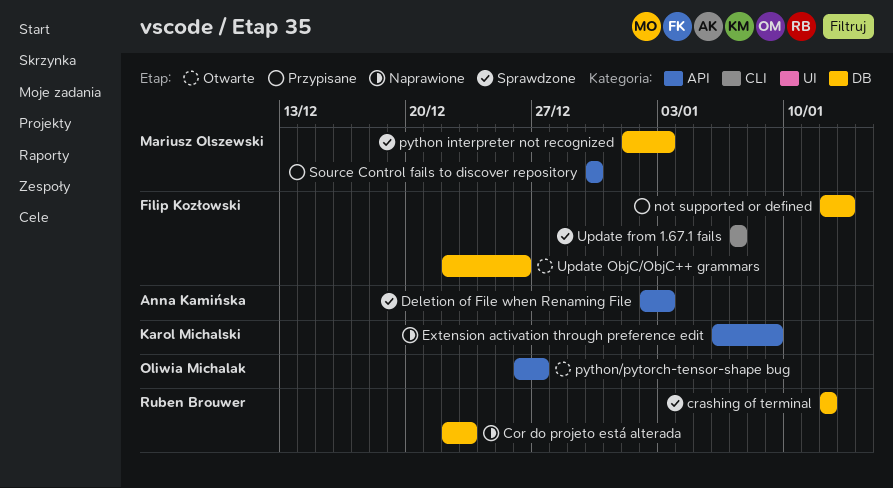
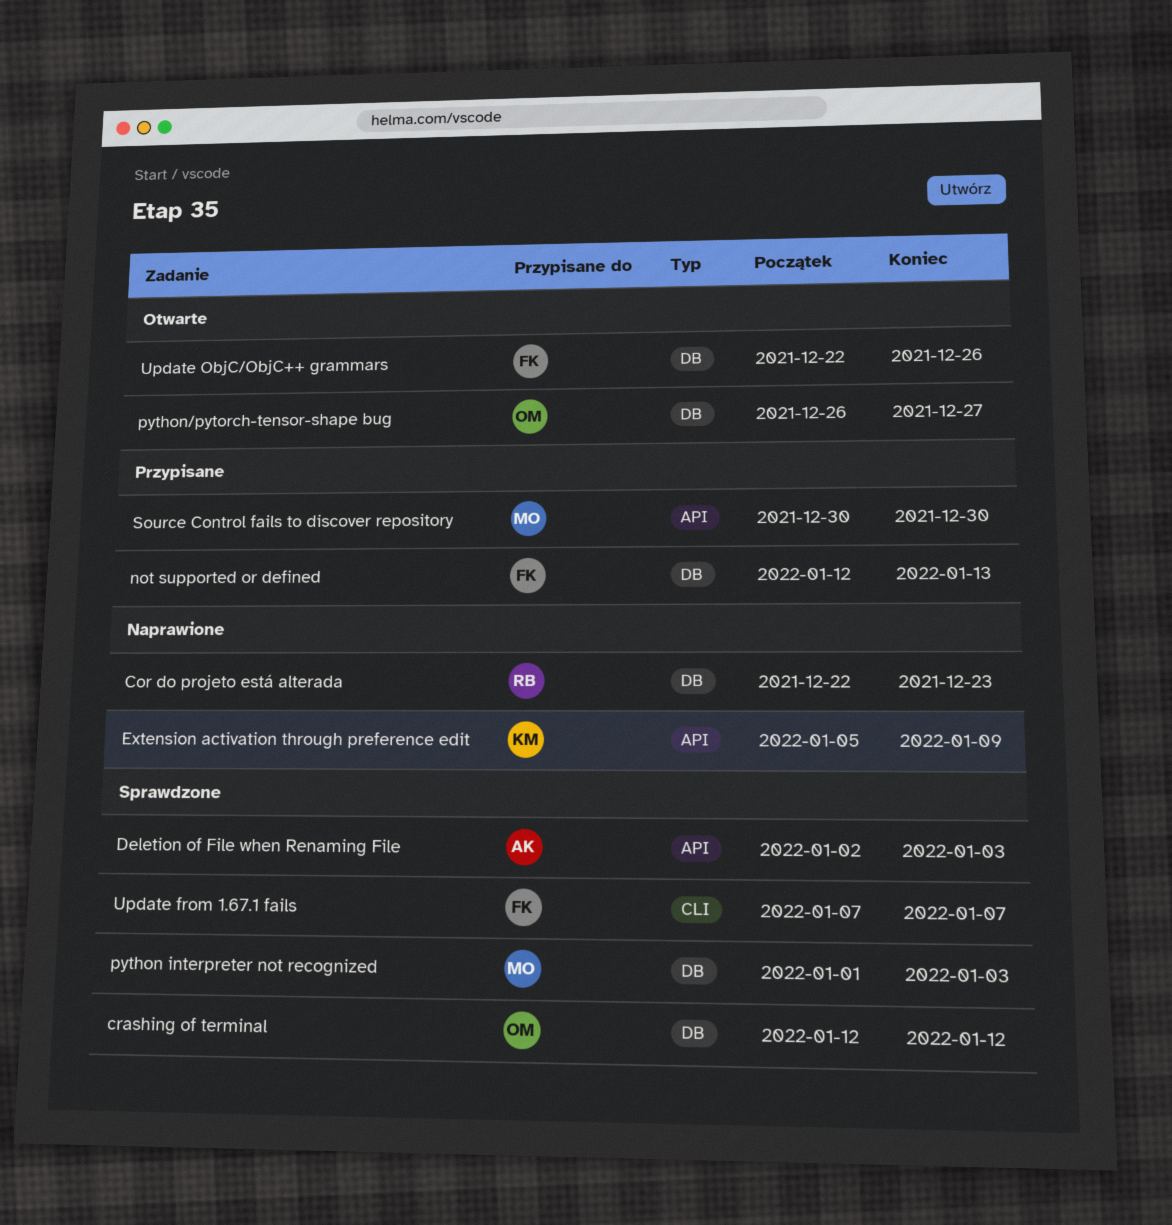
crashing of terminal, owner: Ruben Brouwer -> Oliwia Michalak
Extension activation through preference edit, start: Jan 6 -> Jan 5
python/pytorch-tensor-shape bug, label: API -> DB

